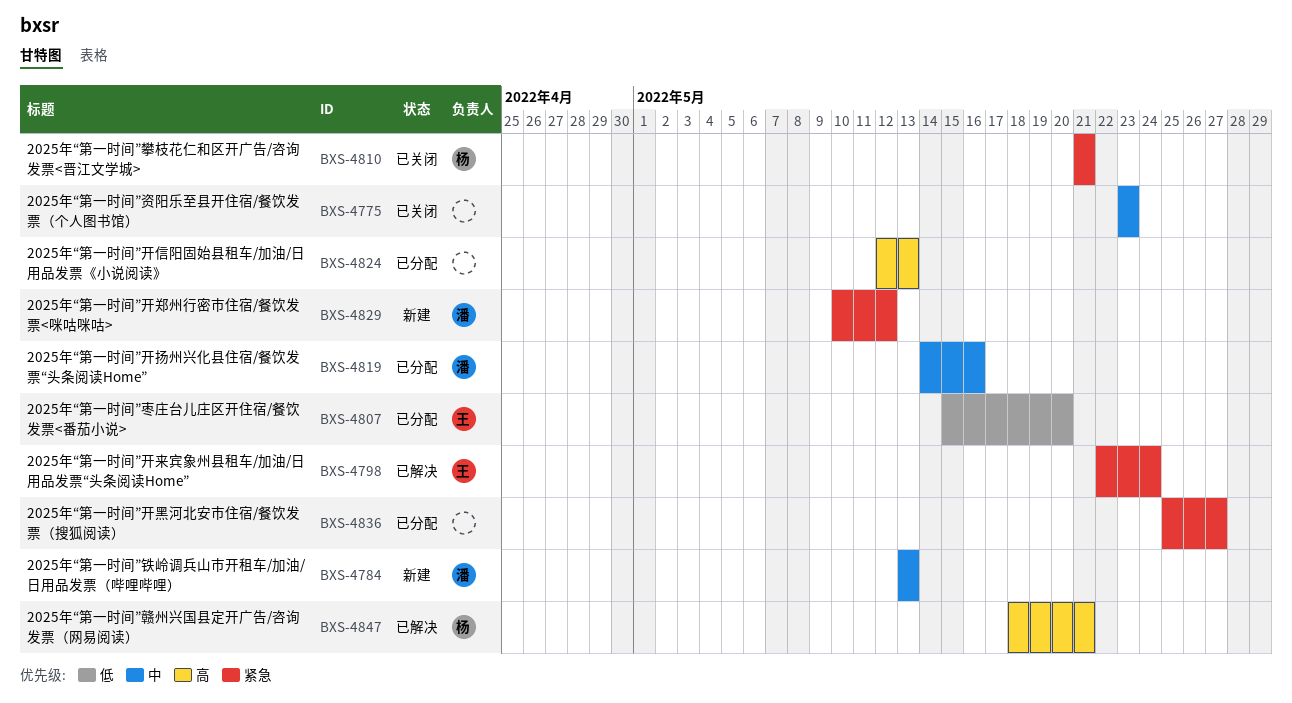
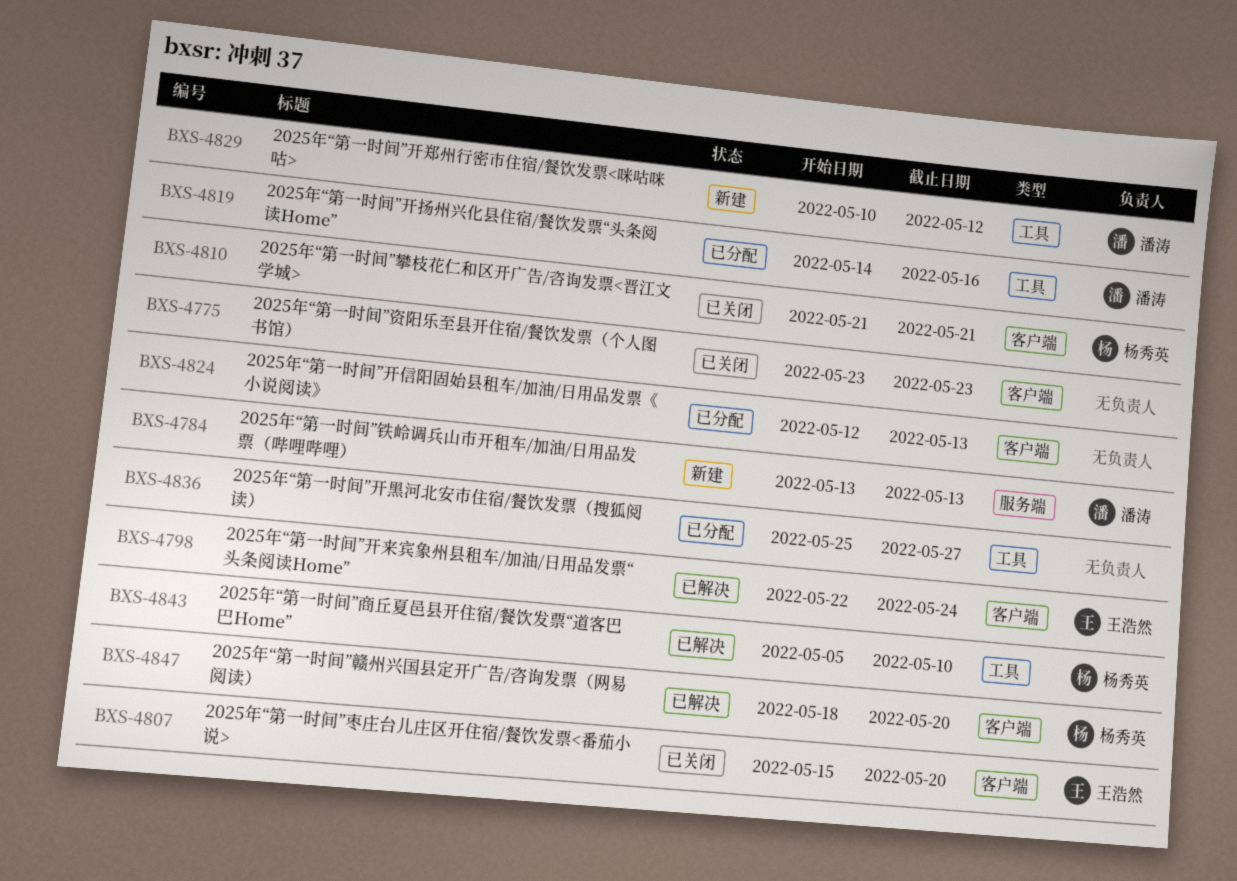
BXS-4807, status: 已分配 -> 已关闭
BXS-4843: none -> present
BXS-4847, due: May 21 -> May 20

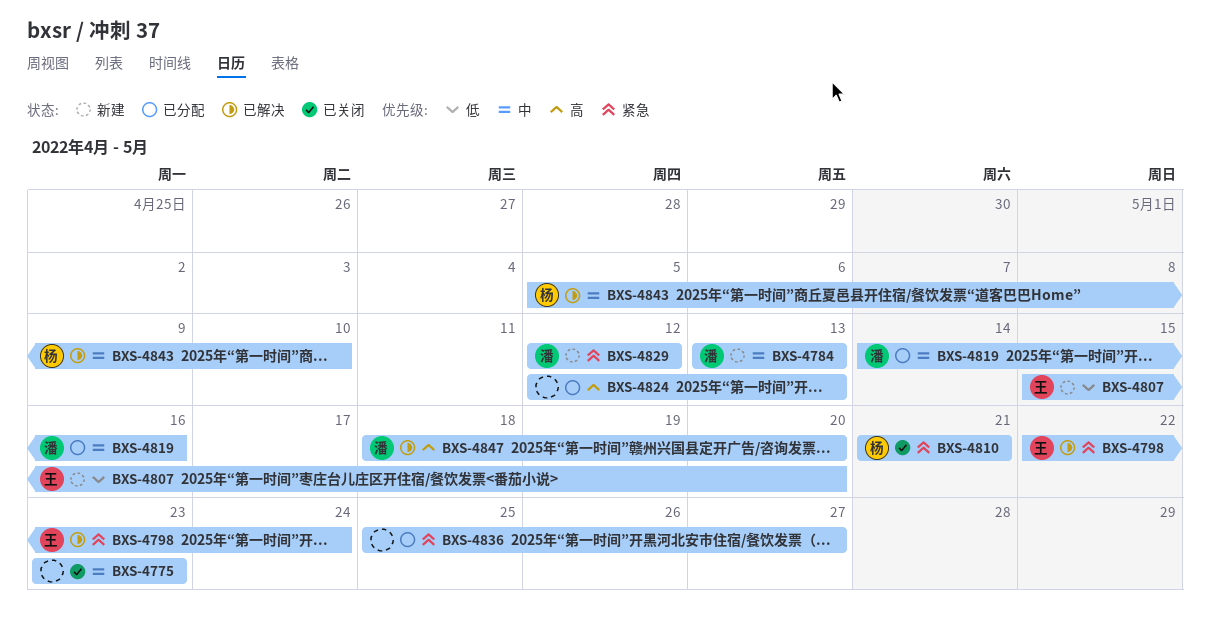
BXS-4807, status: 已关闭 -> 新建
BXS-4829, start: May 10 -> May 12
BXS-4847, owner: 杨秀英 -> 潘涛

